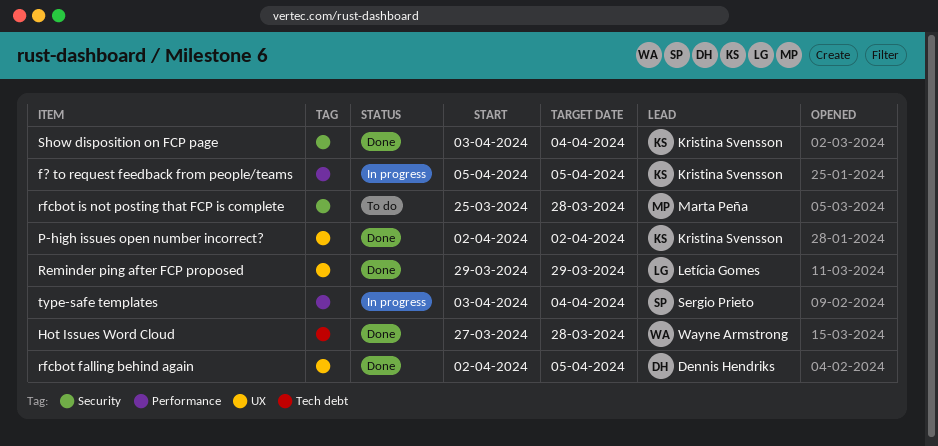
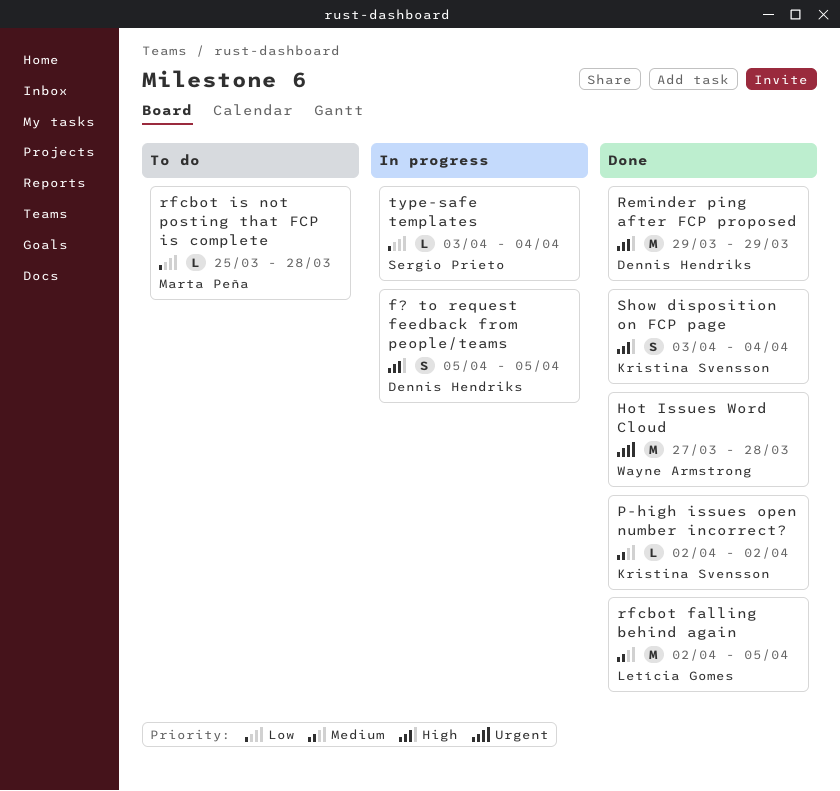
f? to request feedback from people/teams, owner: Kristina Svensson -> Dennis Hendriks
Reminder ping after FCP proposed, owner: Letícia Gomes -> Dennis Hendriks
rfcbot falling behind again, owner: Dennis Hendriks -> Letícia Gomes

